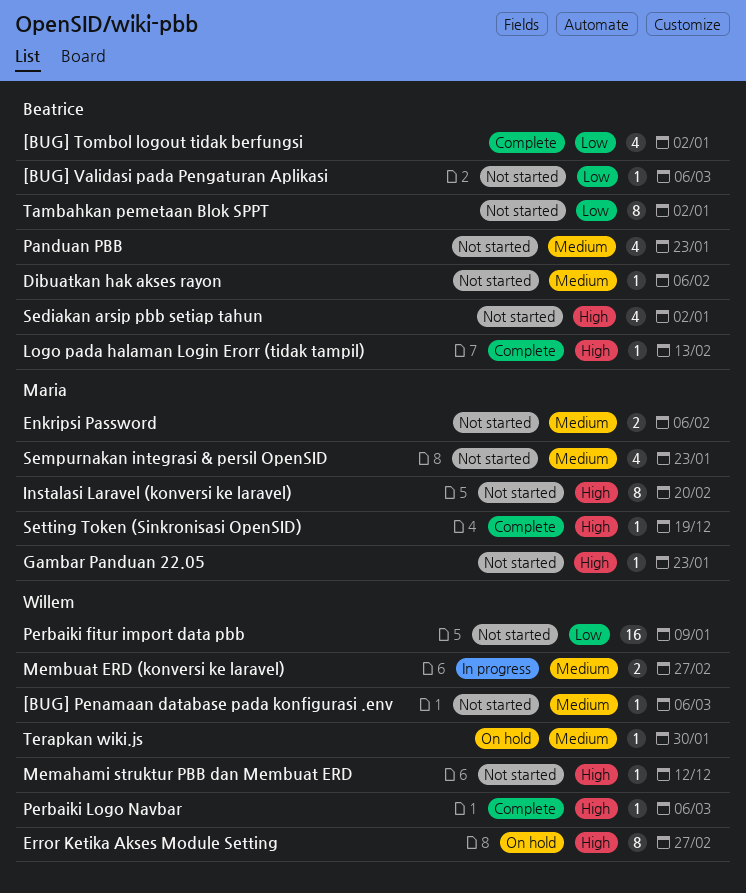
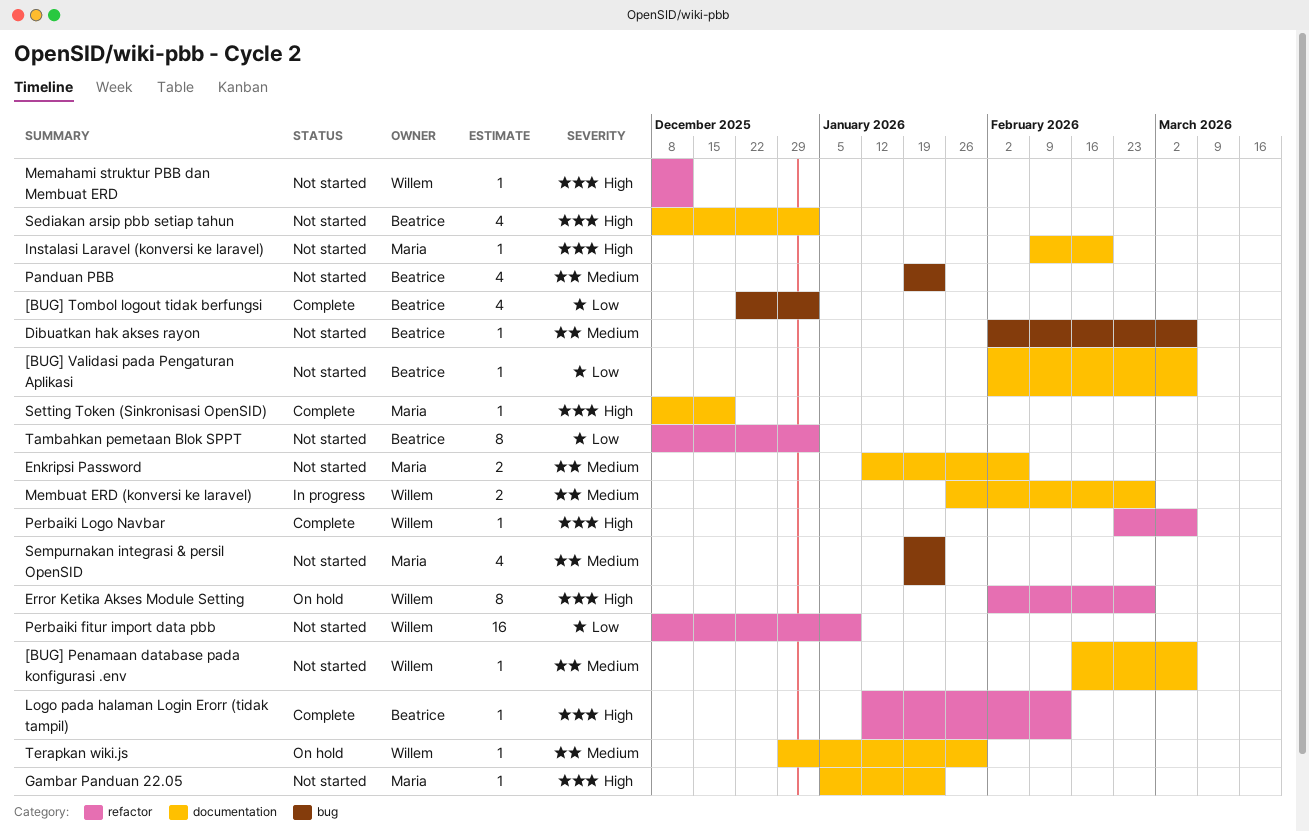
Dibuatkan hak akses rayon, due: Feb 6 -> Mar 6
Instalasi Laravel (konversi ke laravel), estimate: 8 -> 1

